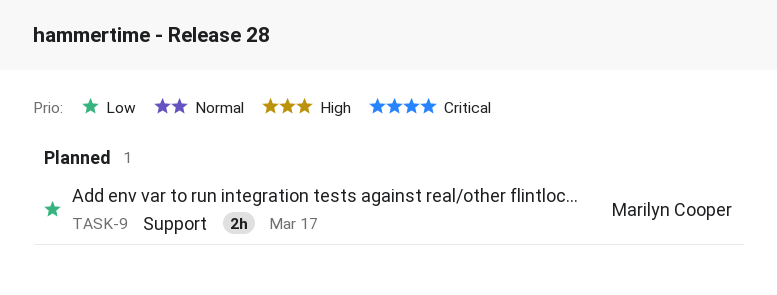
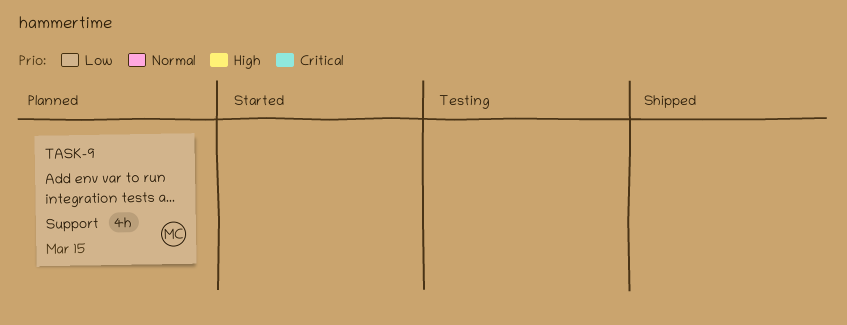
TASK-9, estimate: 2h -> 4h
TASK-9, due: Mar 17 -> Mar 15

